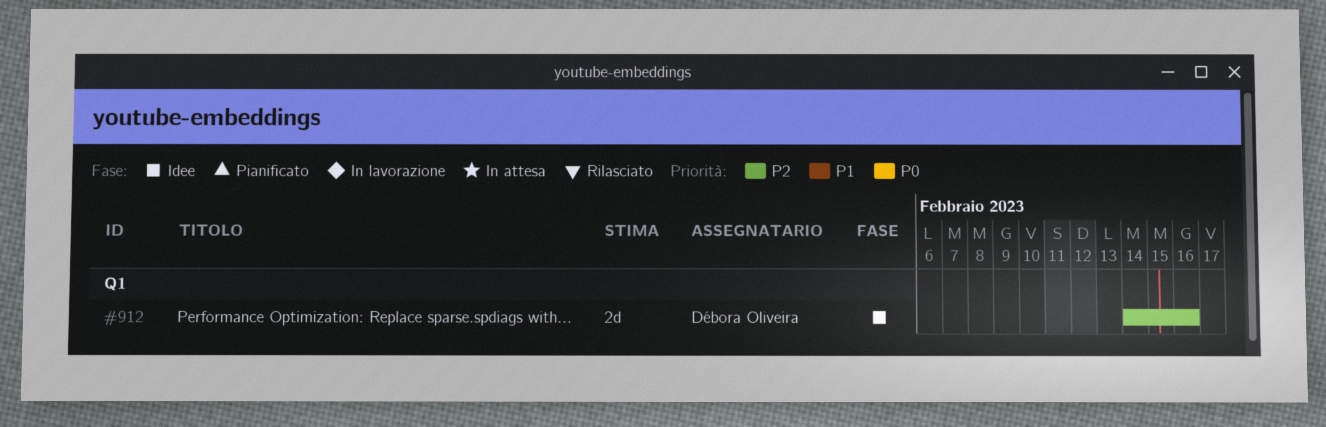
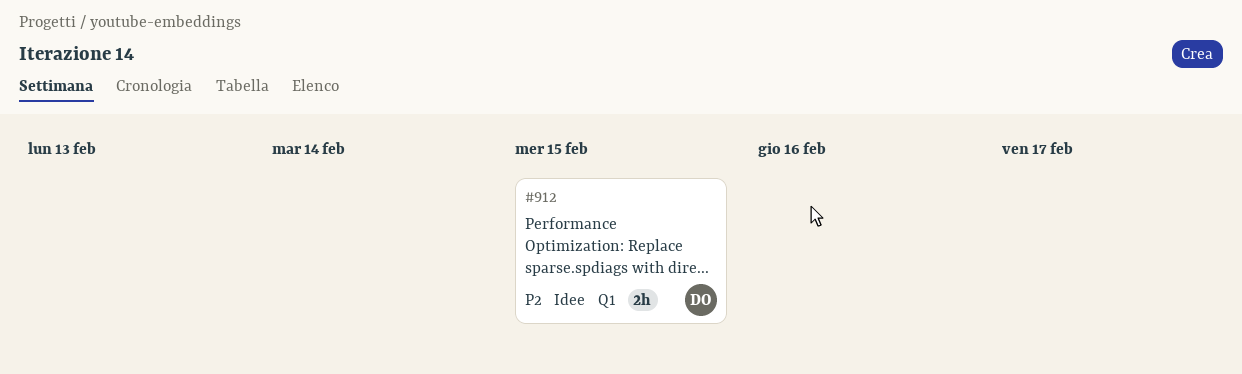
#912, estimate: 2d -> 2h
#912, due: Feb 16 -> Feb 15

